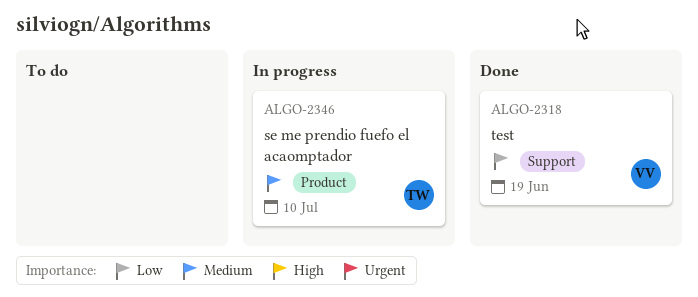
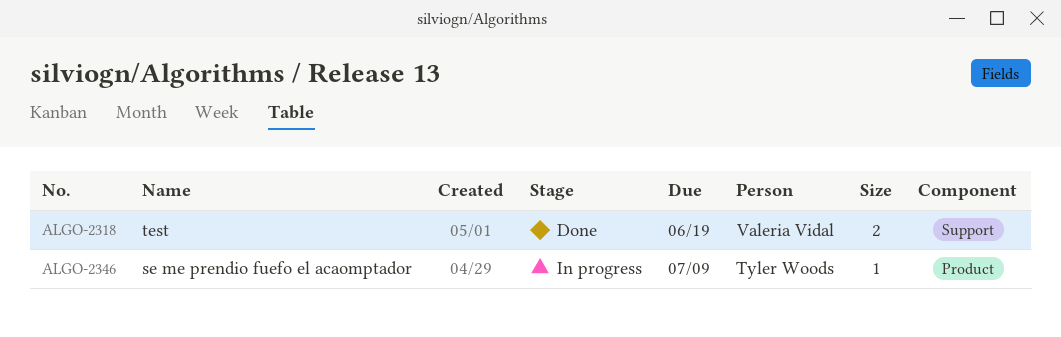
ALGO-2346, due: Jul 10 -> Jul 9

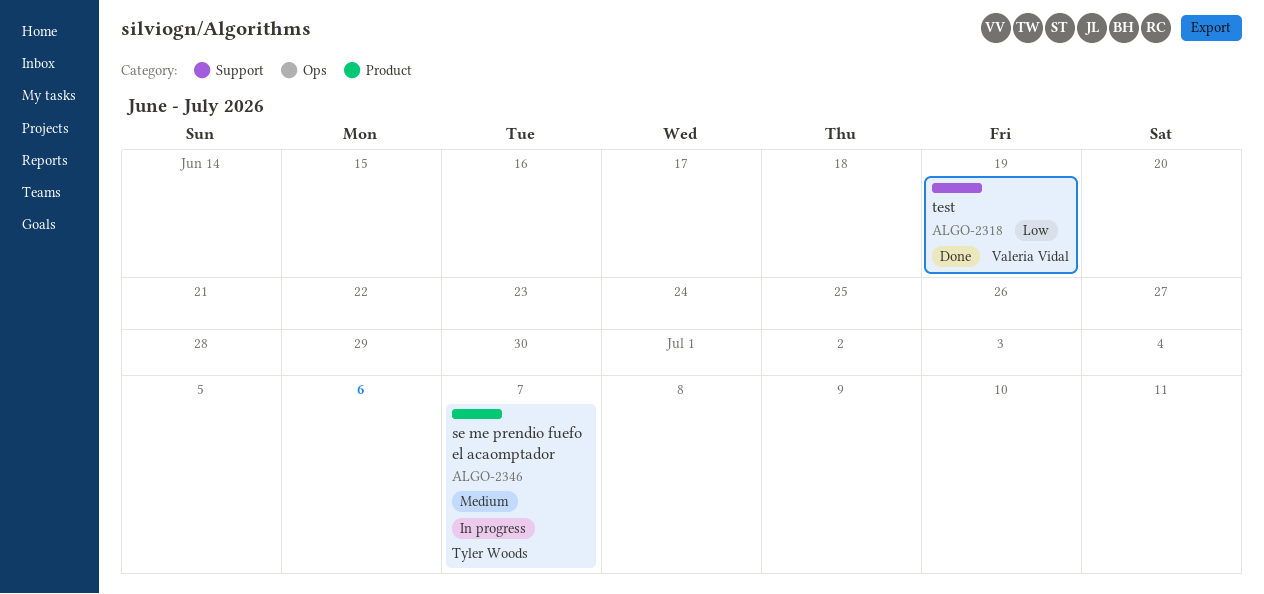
ALGO-2346, due: Jul 9 -> Jul 7

